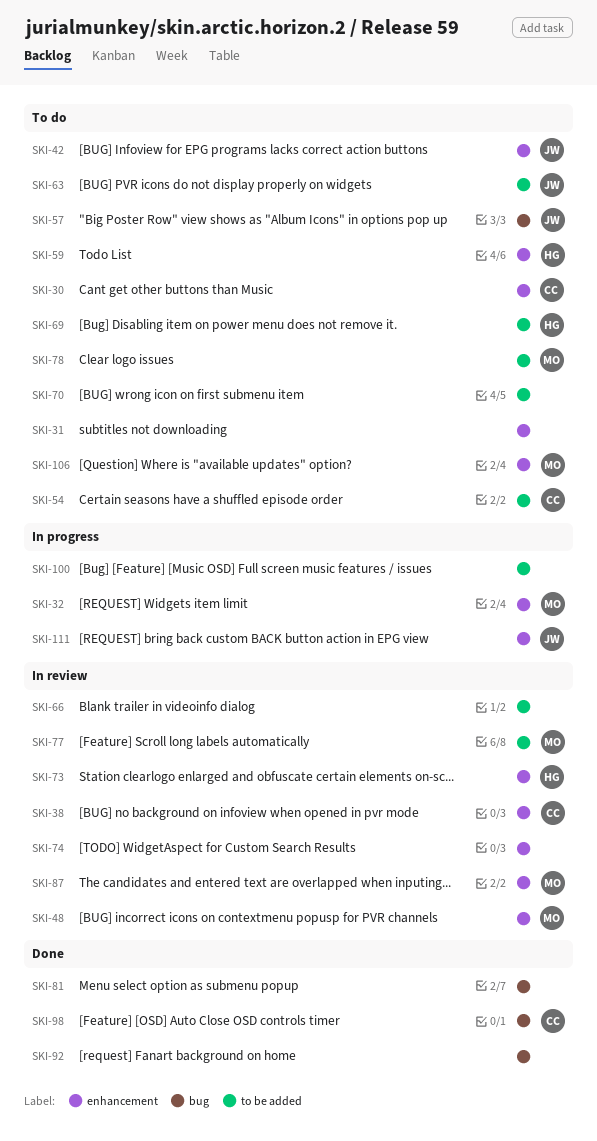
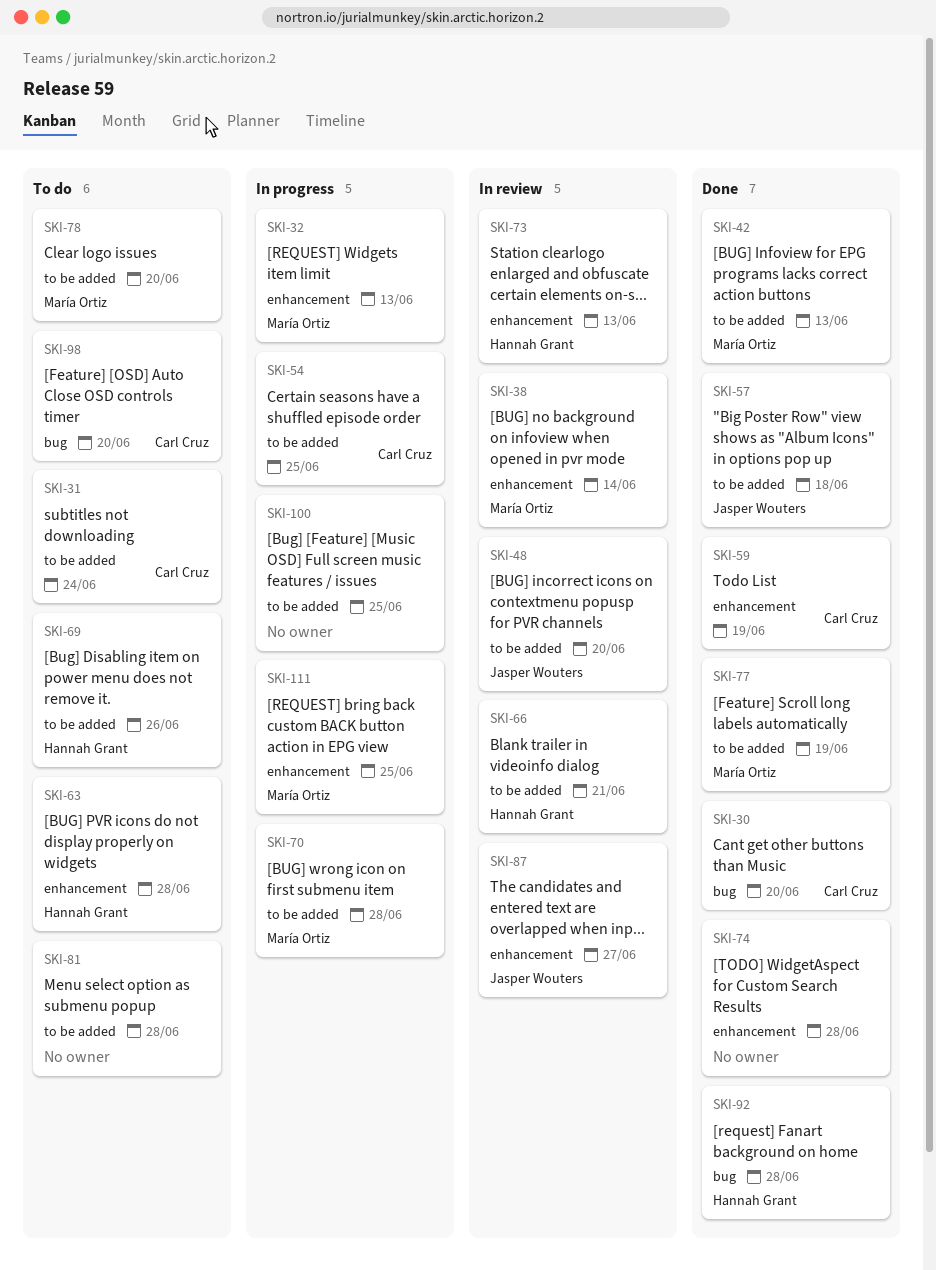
SKI-30, status: To do -> Done
SKI-30, label: enhancement -> bug
SKI-31, owner: none -> Carl Cruz
SKI-31, label: enhancement -> to be added
SKI-38, owner: Carl Cruz -> María Ortiz
SKI-42, status: To do -> Done
SKI-42, owner: Jasper Wouters -> María Ortiz
SKI-42, label: enhancement -> to be added
SKI-48, owner: María Ortiz -> Jasper Wouters
SKI-48, label: enhancement -> to be added
SKI-54, status: To do -> In progress
SKI-57, status: To do -> Done
SKI-57, label: bug -> to be added
SKI-59, status: To do -> Done
SKI-59, owner: Hannah Grant -> Carl Cruz
SKI-63, owner: Jasper Wouters -> Hannah Grant
SKI-63, label: to be added -> enhancement
SKI-66, owner: none -> Hannah Grant
SKI-70, status: To do -> In progress
SKI-70, owner: none -> María Ortiz
SKI-74, status: In review -> Done
SKI-77, status: In review -> Done
SKI-81, status: Done -> To do
SKI-81, label: bug -> to be added
SKI-87, owner: María Ortiz -> Jasper Wouters
SKI-92, owner: none -> Hannah Grant
SKI-98, status: Done -> To do
SKI-106: present -> none
SKI-111, owner: Jasper Wouters -> María Ortiz

